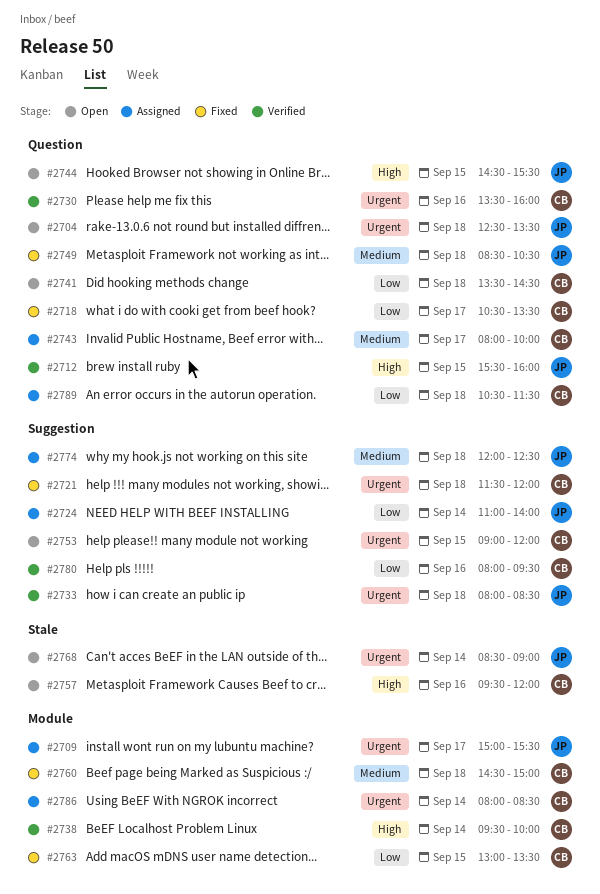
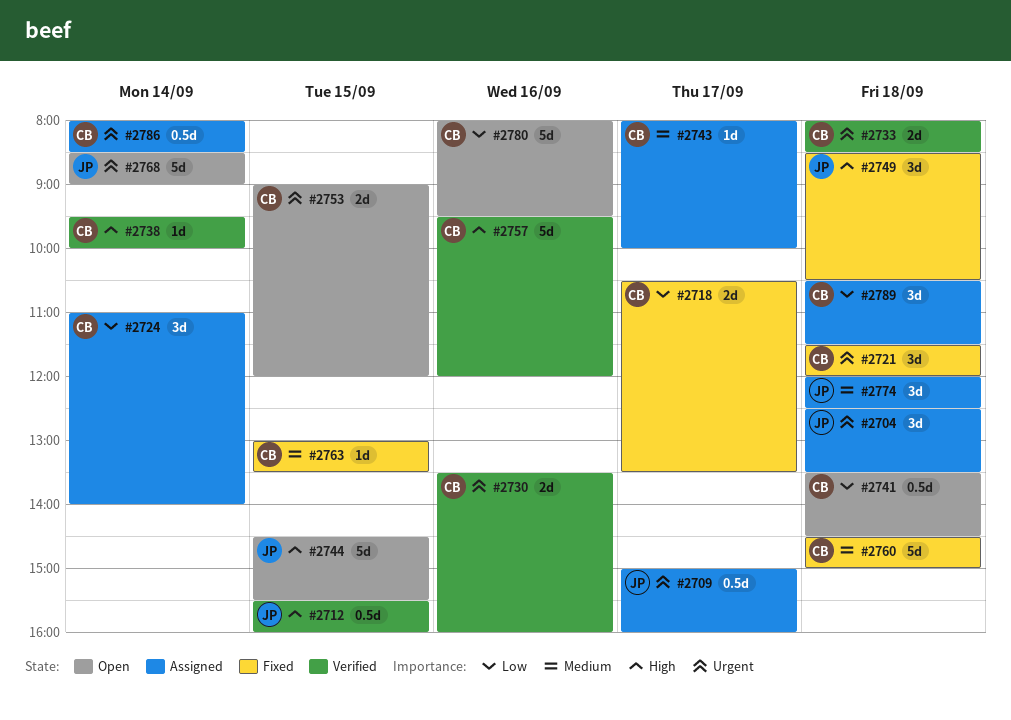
#2704, status: Open -> Assigned
#2709, ends: 15:30 -> 16:00
#2724, owner: JP -> CB
#2733, owner: JP -> CB
#2749, priority: Medium -> High
#2757, status: Open -> Verified
#2763, priority: Low -> Medium
#2780, status: Verified -> Open

